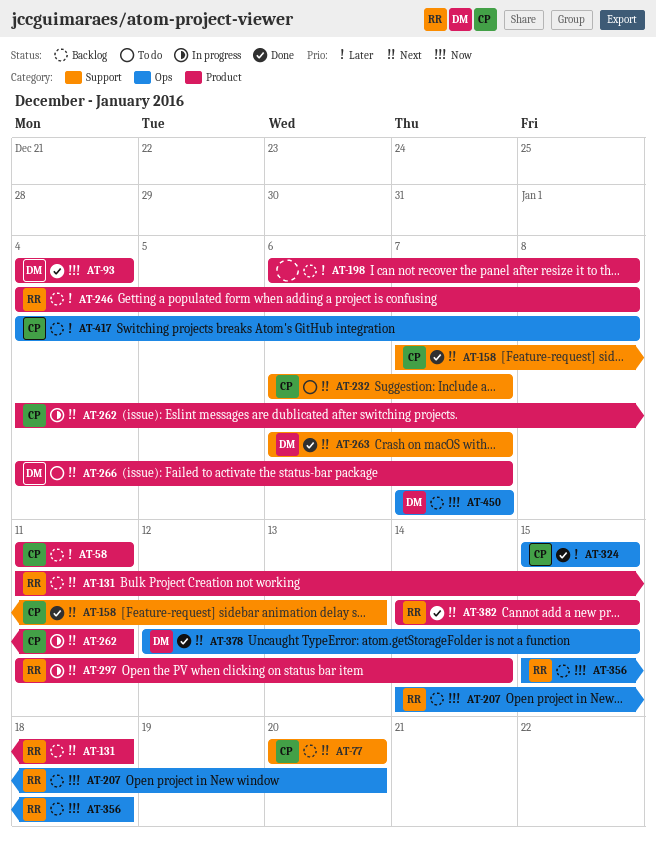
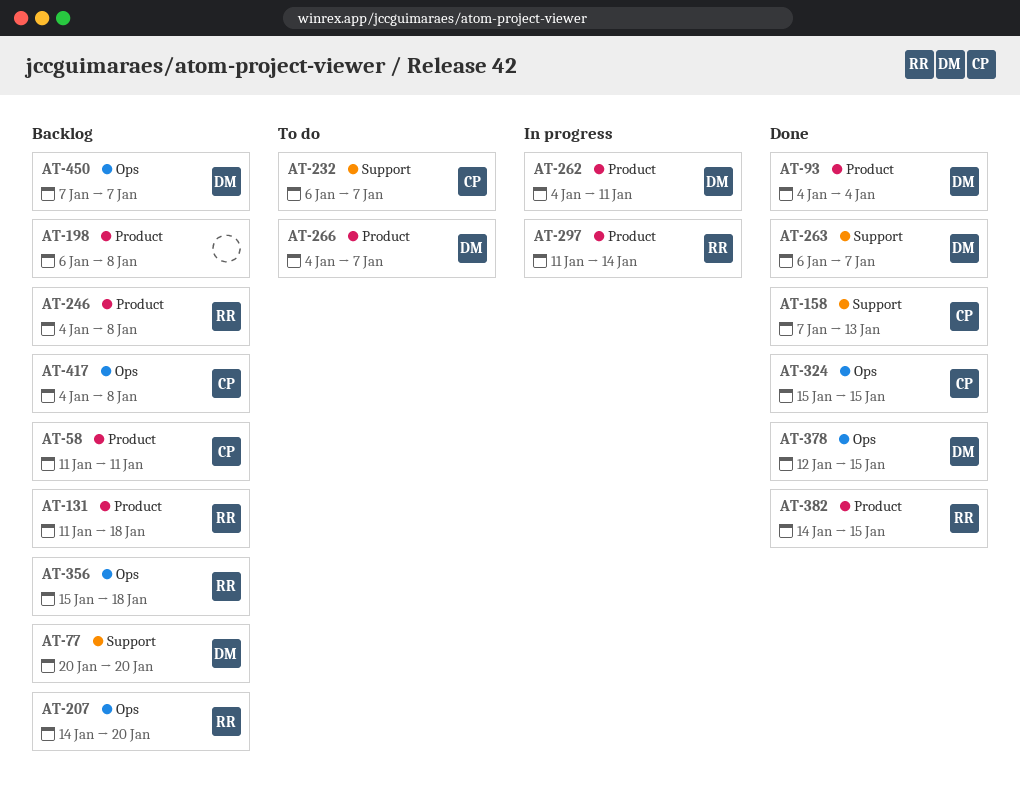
AT-77, owner: CP -> DM
AT-262, owner: CP -> DM

